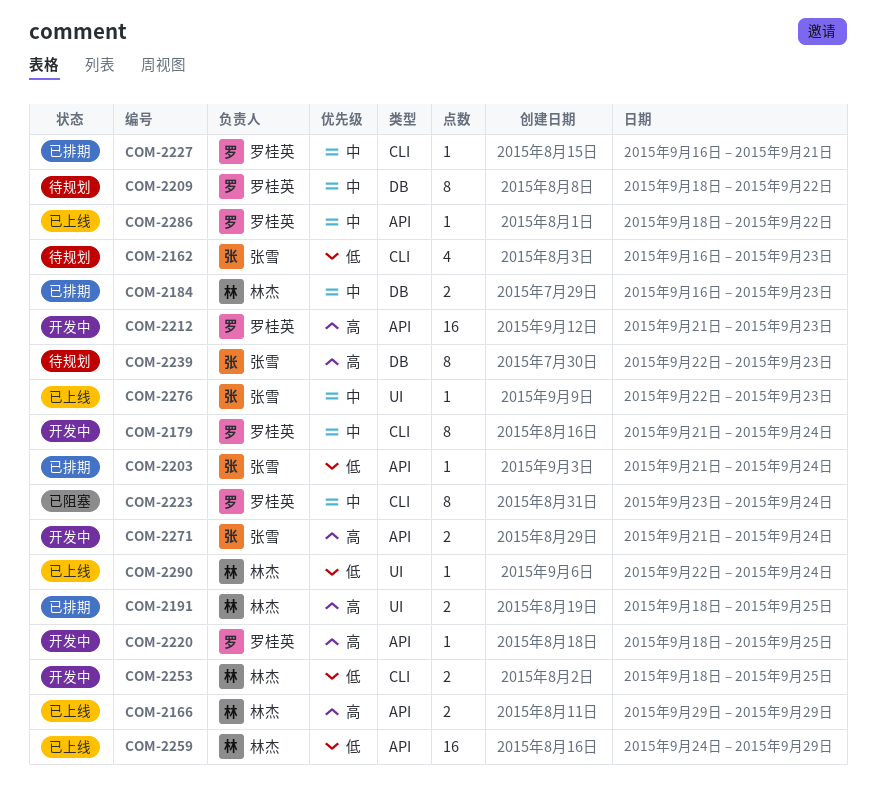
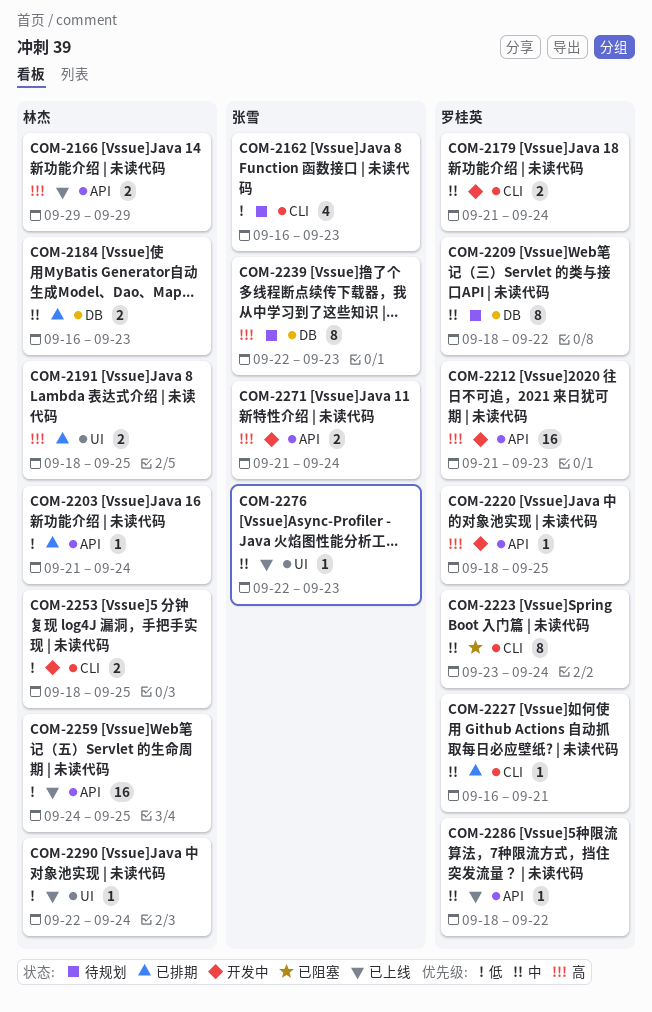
COM-2179, estimate: 8 -> 2
COM-2203, owner: 张雪 -> 林杰
COM-2259, due: Sep 29 -> Sep 25

